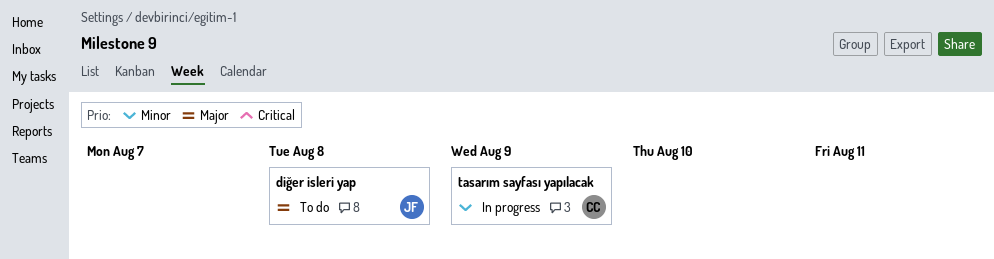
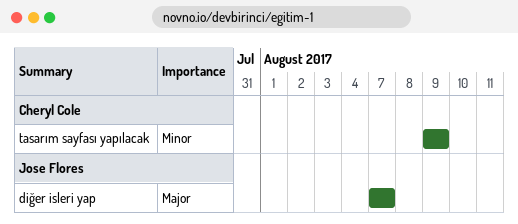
diğer isleri yap, due: Aug 8 -> Aug 7

